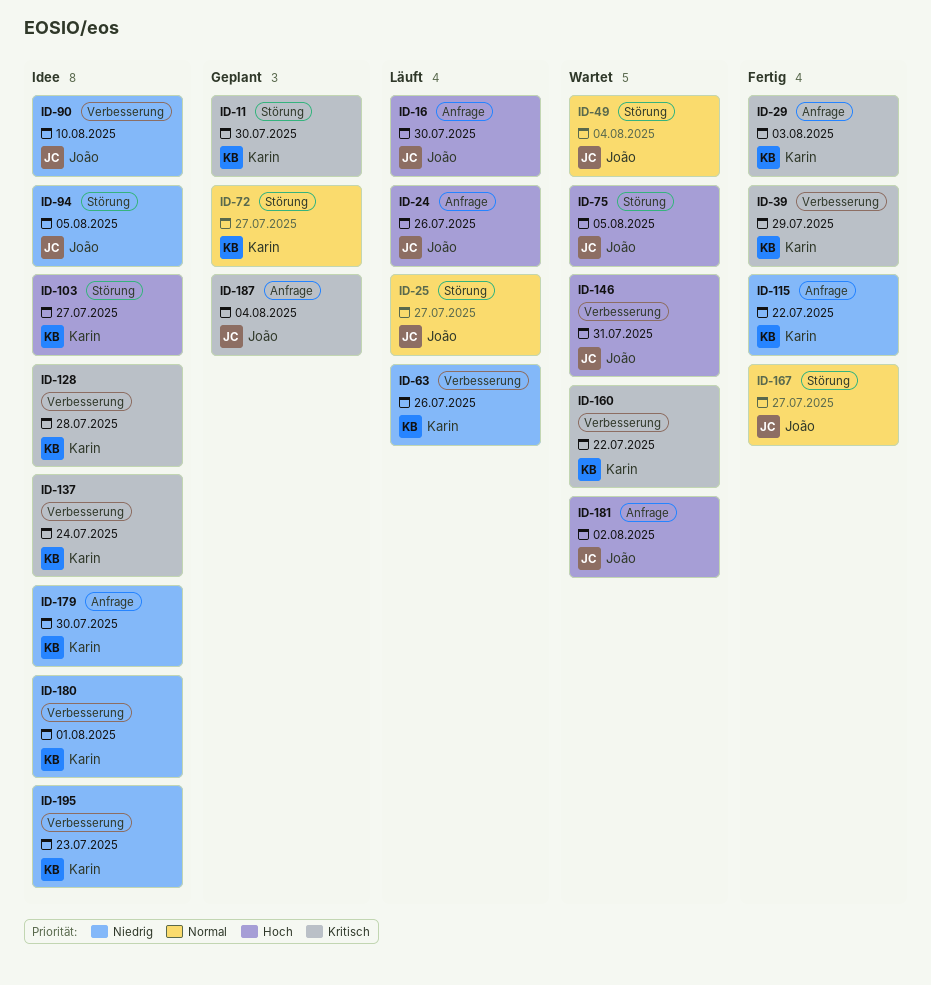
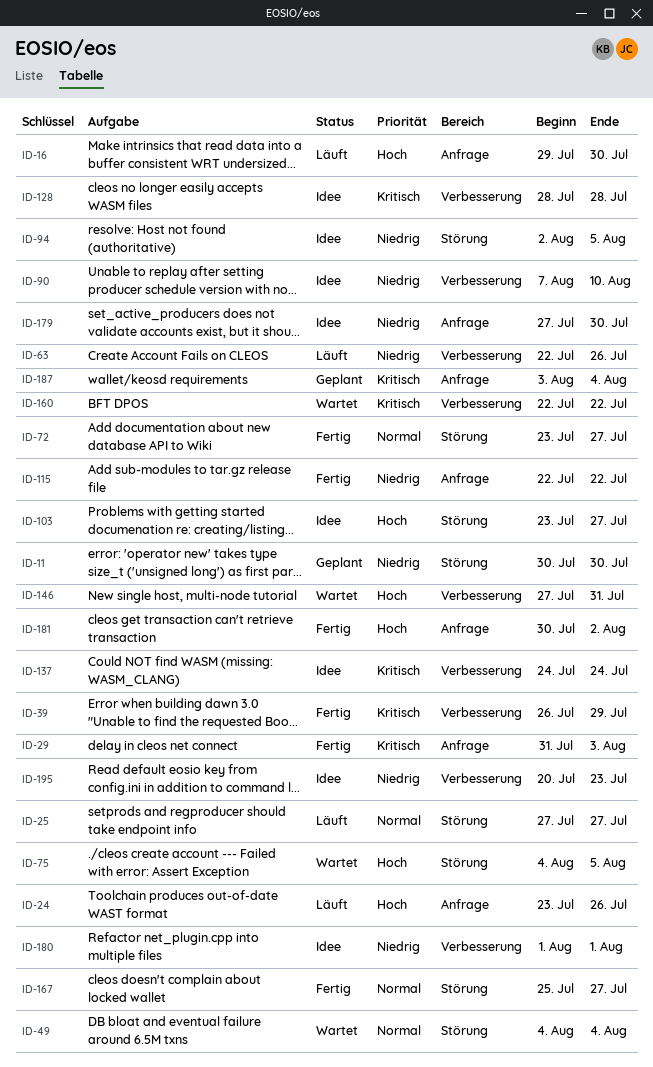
ID-11, priority: Kritisch -> Niedrig
ID-72, status: Geplant -> Fertig
ID-181, status: Wartet -> Fertig

